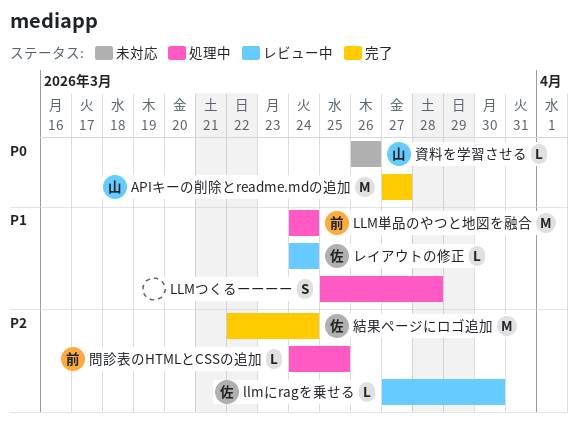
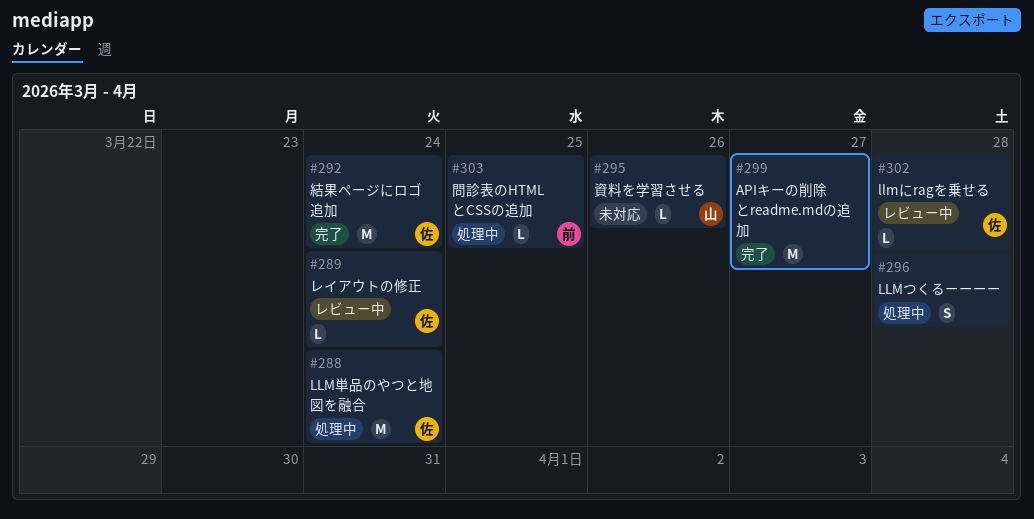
APIキーの削除とreadme.mdの追加, owner: 山 -> none
llmにragを乗せる, due: Mar 30 -> Mar 28
LLM単品のやつと地図を融合, owner: 前 -> 佐

